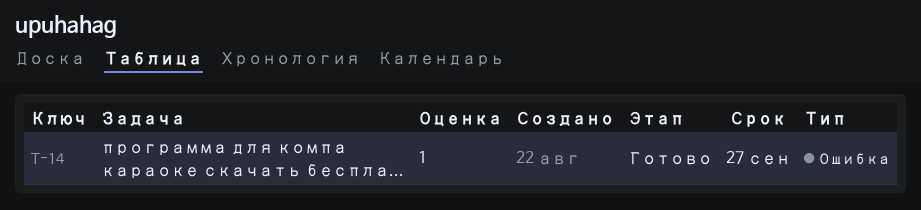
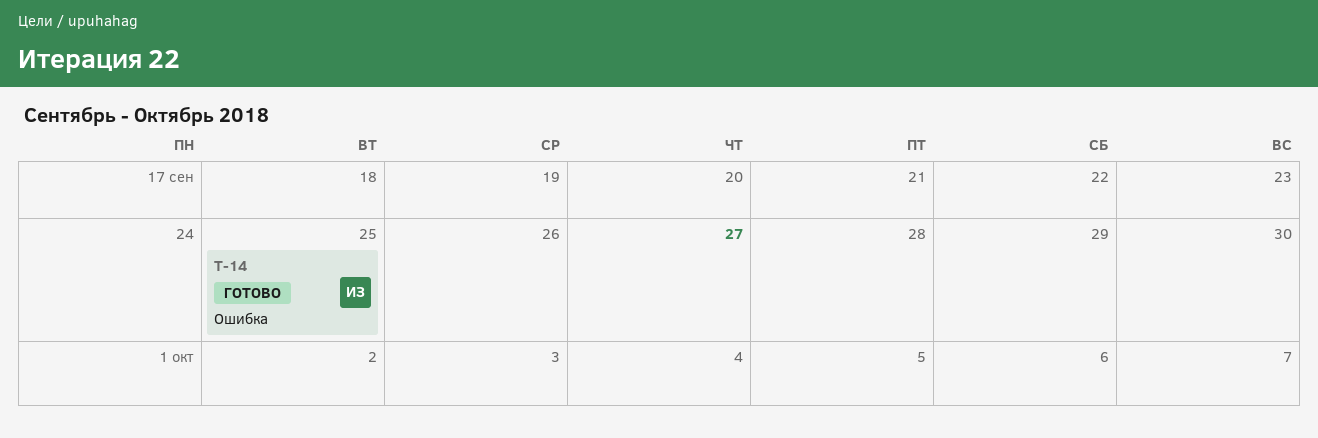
T-14, due: Sep 27 -> Sep 25

